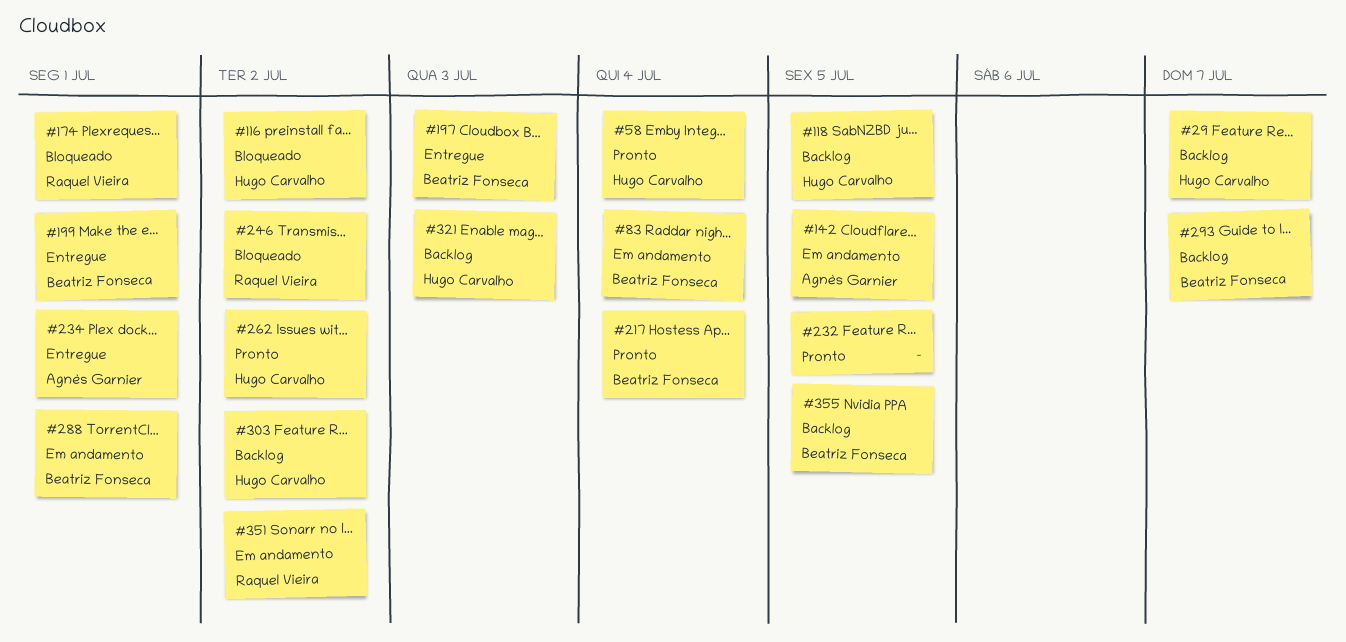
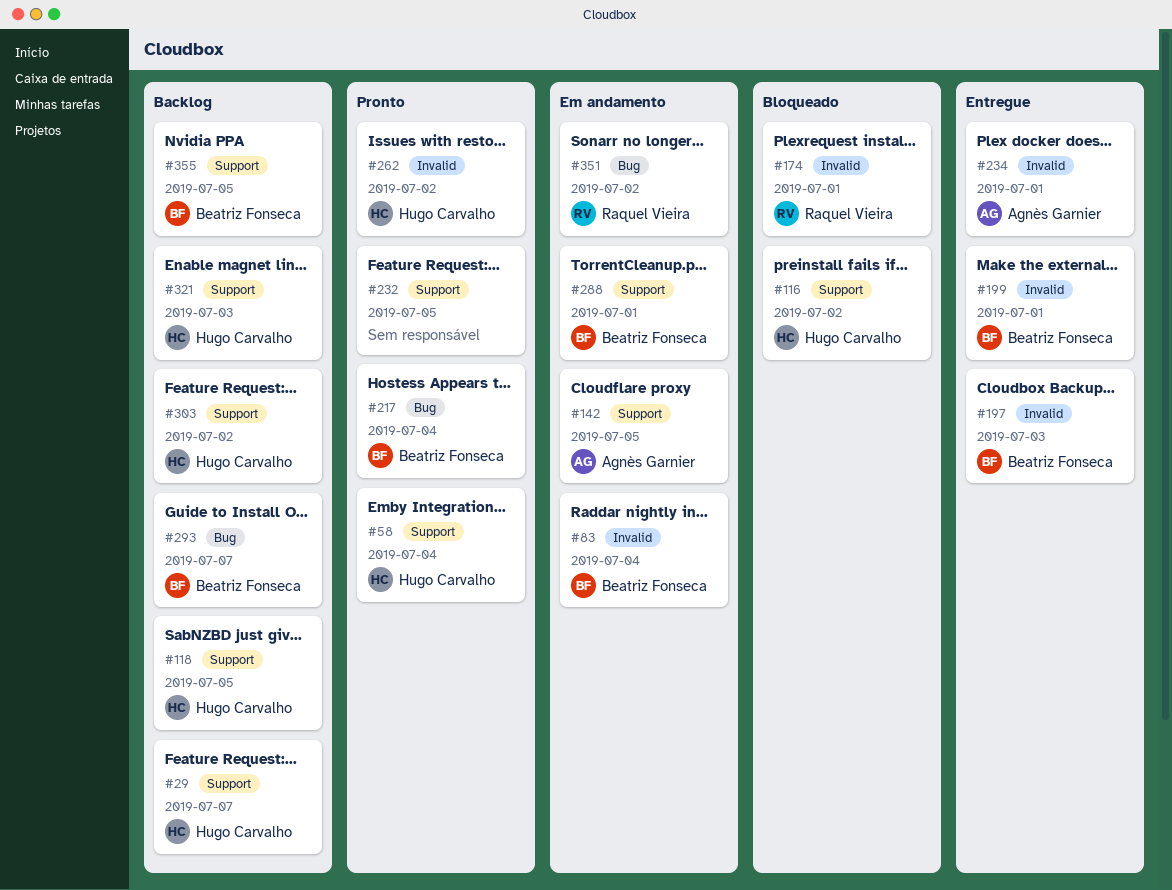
#246: present -> none

